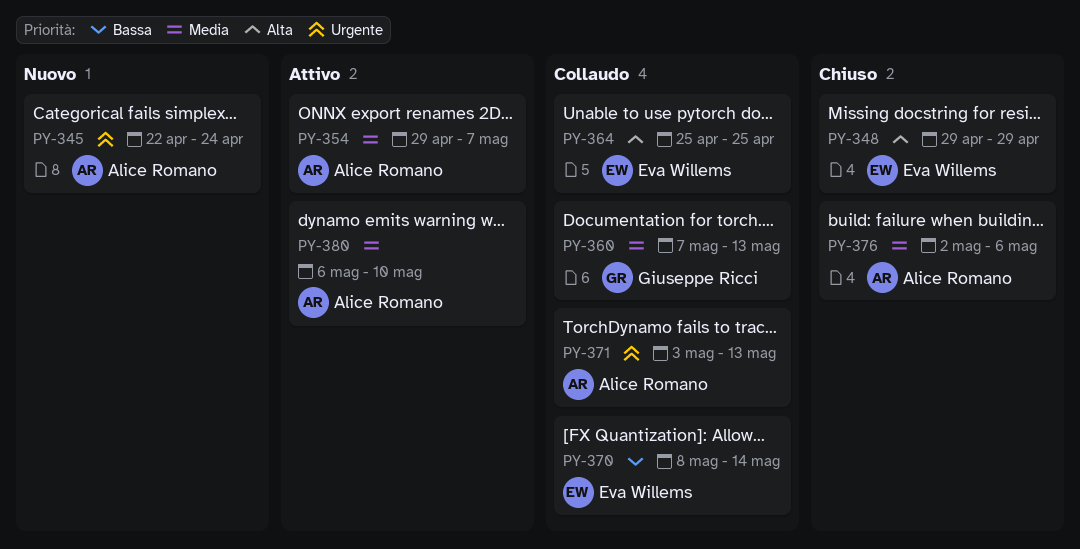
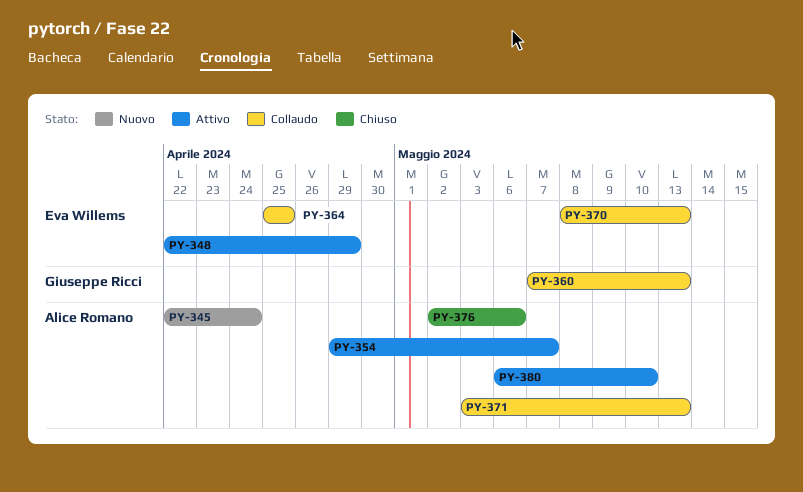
PY-348, status: Chiuso -> Attivo
PY-348, start: Apr 29 -> Apr 22
PY-370, due: May 14 -> May 13

